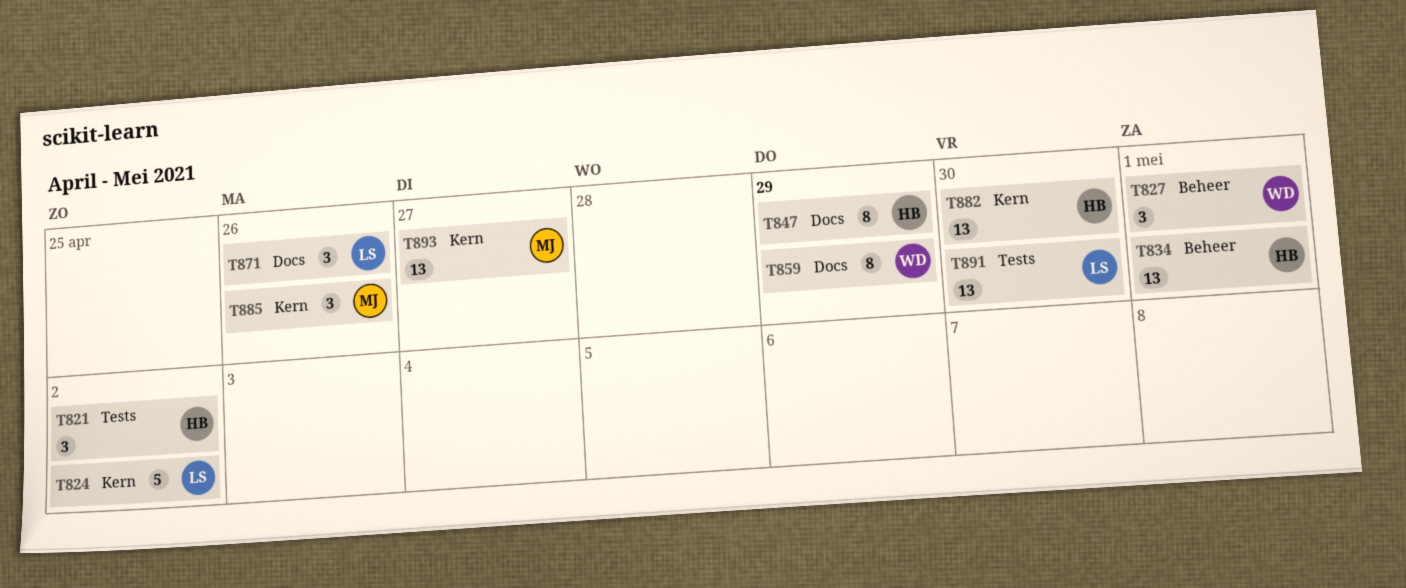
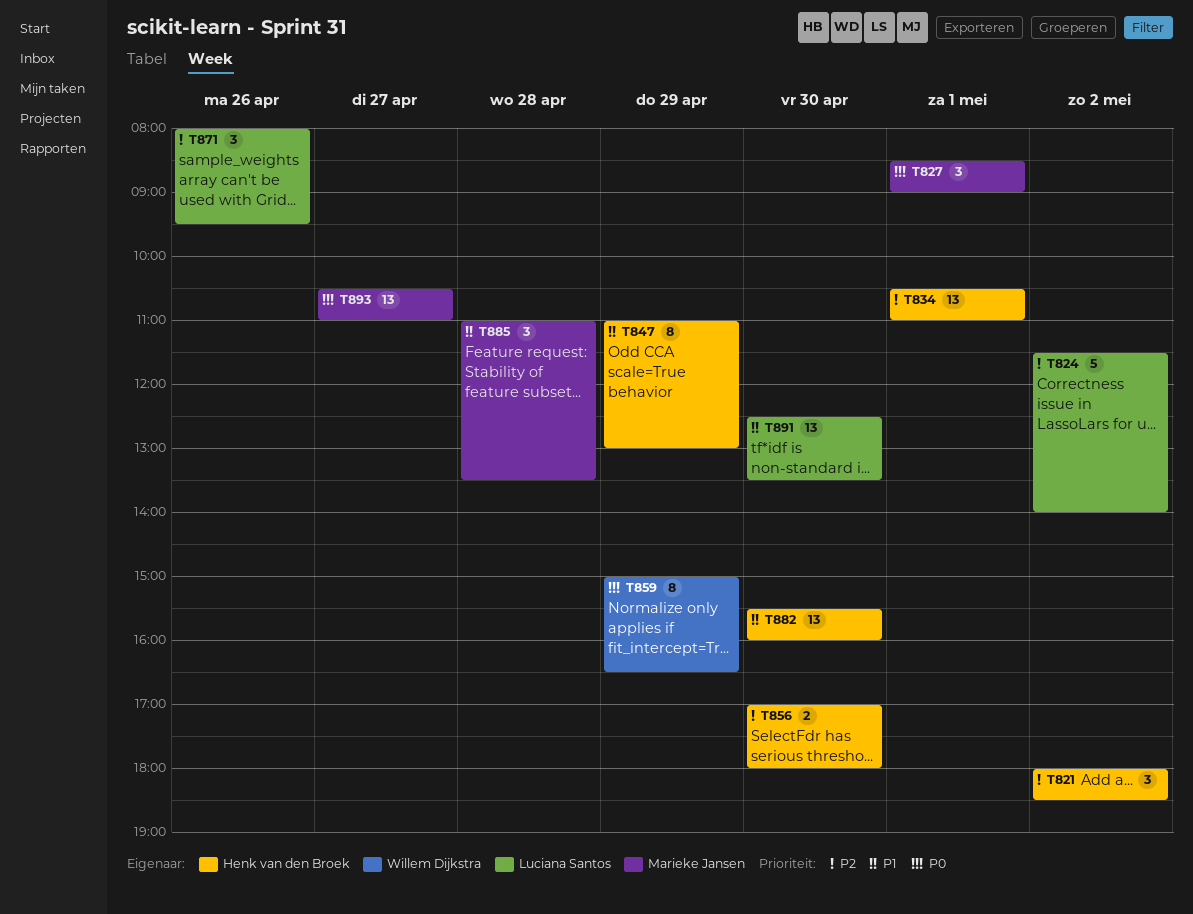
T827, owner: Willem Dijkstra -> Marieke Jansen
T856: none -> present
T885, day: Apr 26 -> Apr 28

